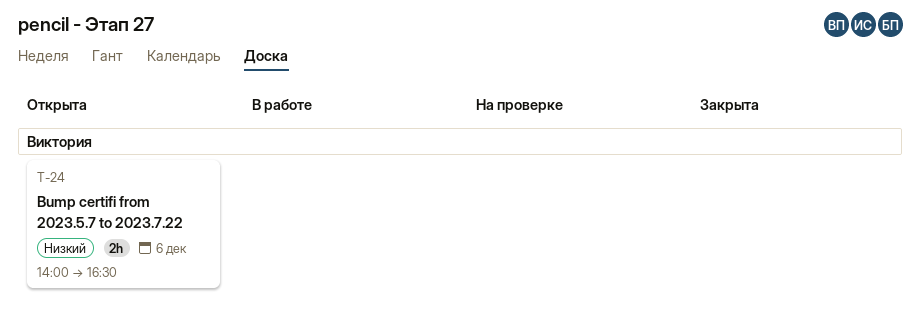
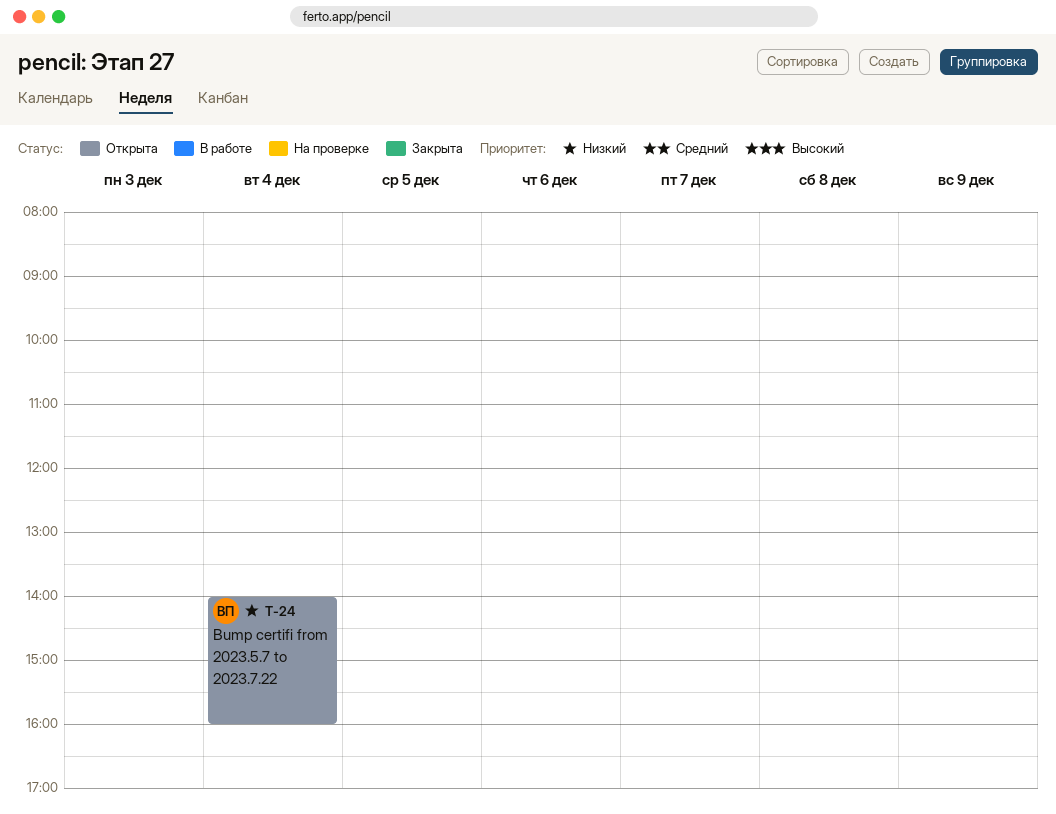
T-24, day: Dec 6 -> Dec 4
T-24, ends: 16:30 -> 16:00

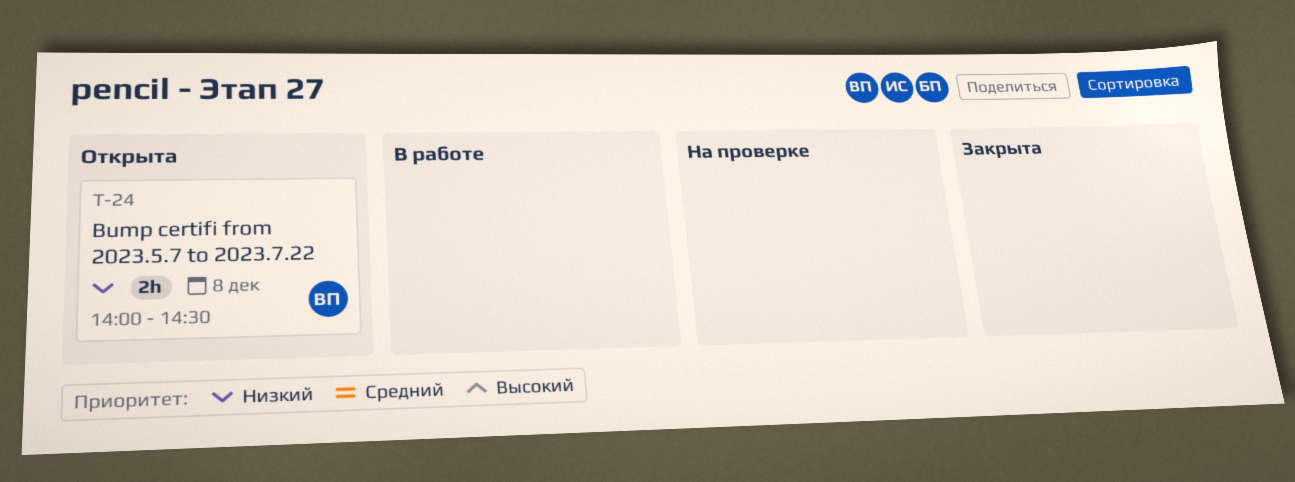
T-24, day: Dec 4 -> Dec 8
T-24, ends: 16:00 -> 14:30

